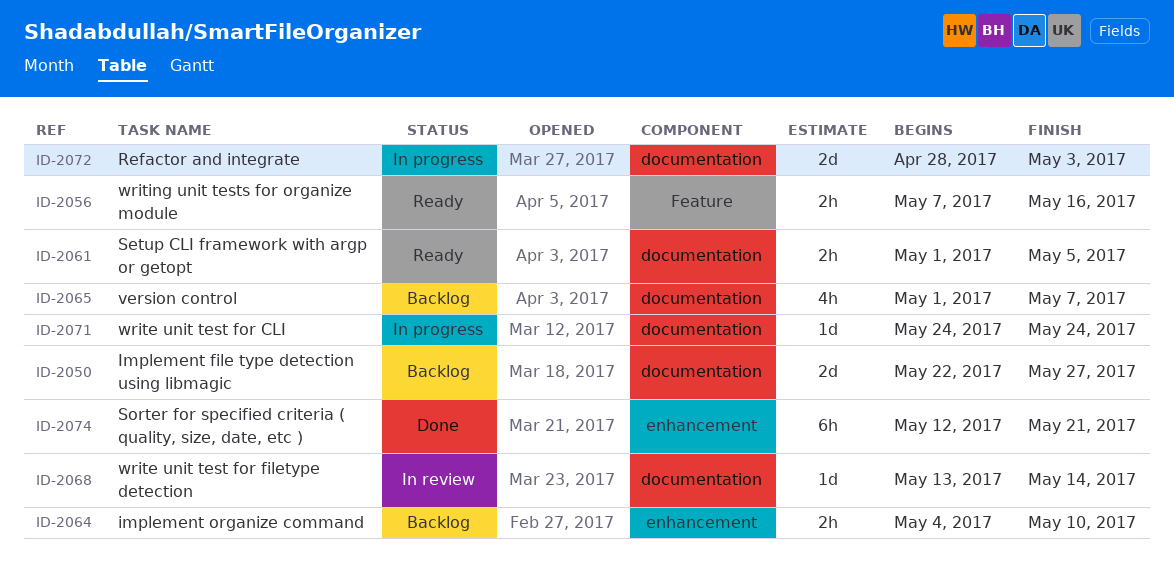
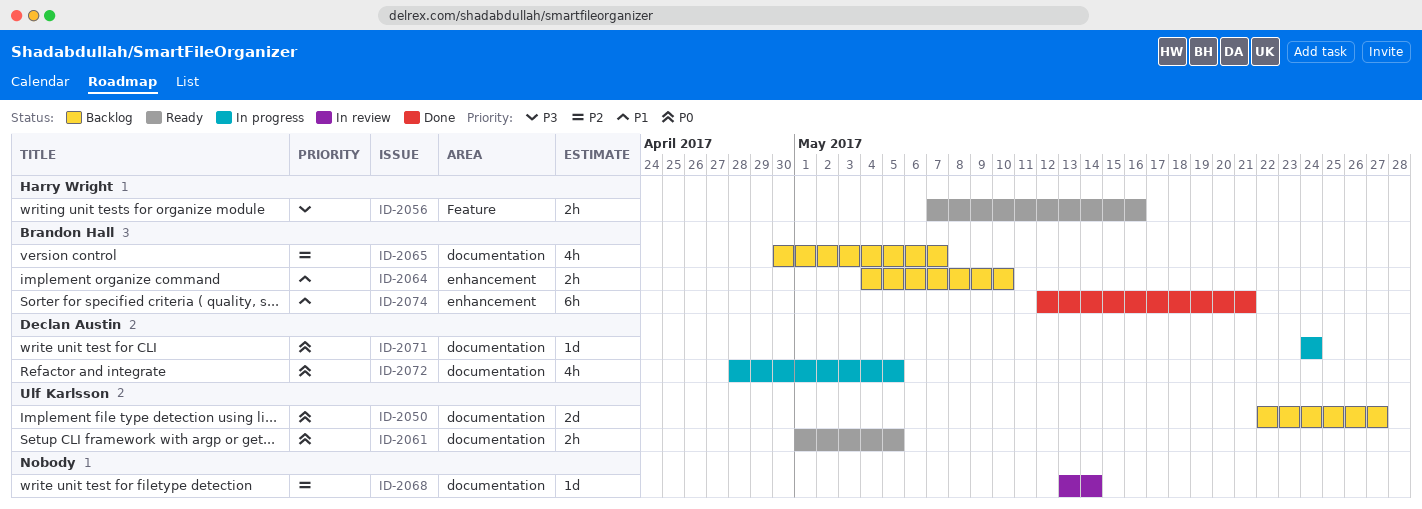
ID-2065, start: May 1 -> Apr 30
ID-2072, estimate: 2d -> 4h
ID-2072, due: May 3 -> May 5

